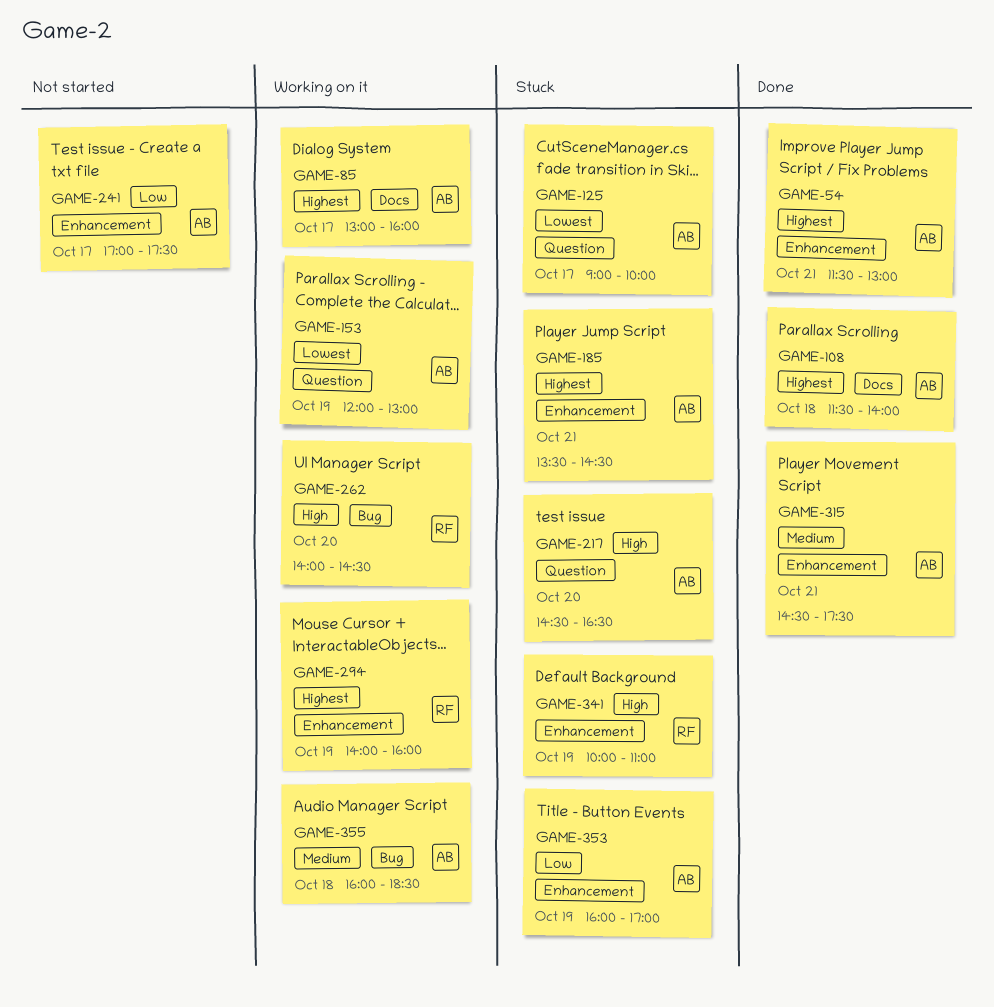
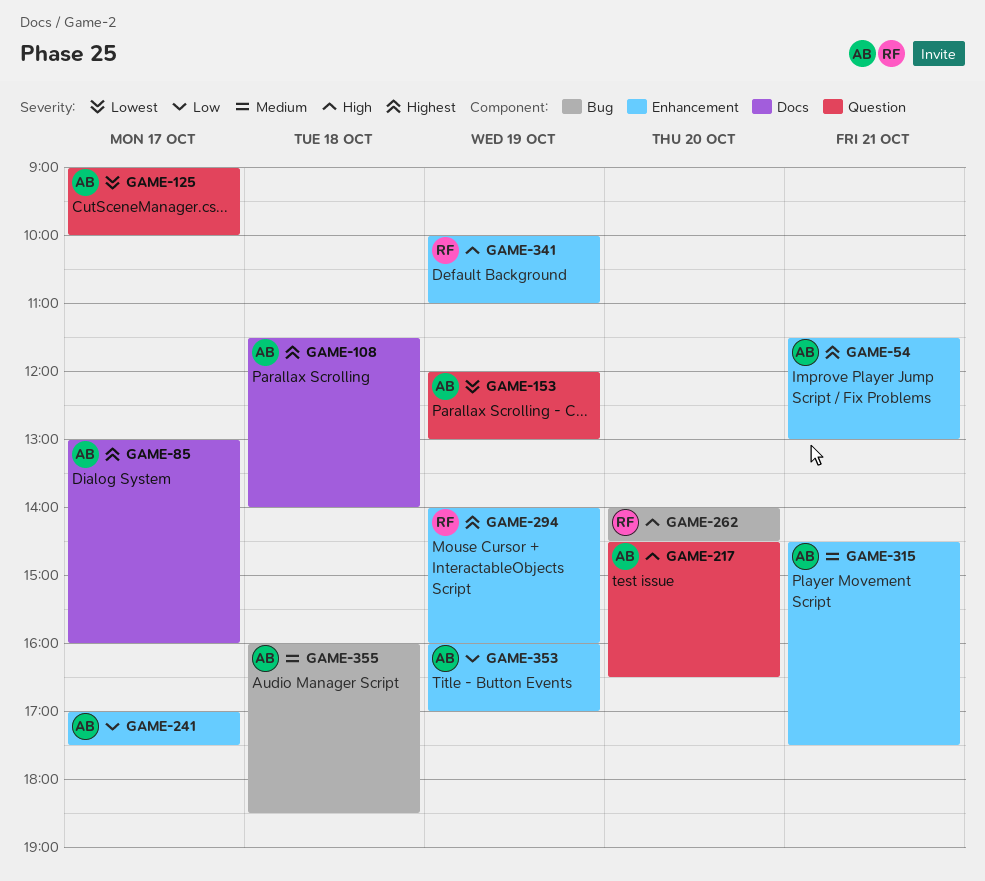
GAME-185: present -> none

